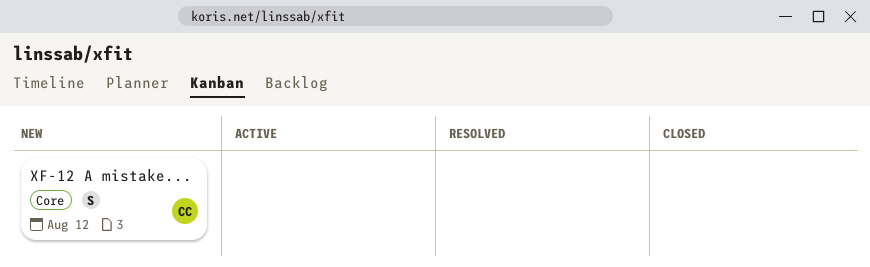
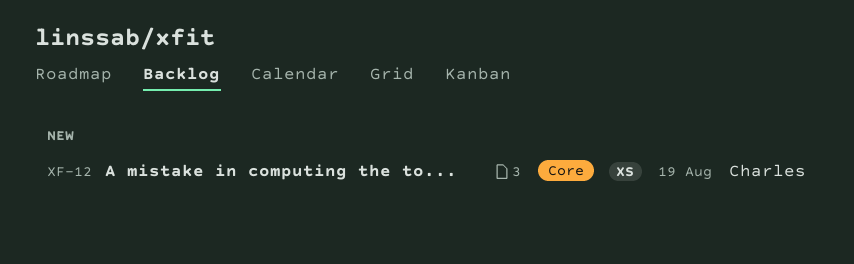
XF-12, estimate: S -> XS
XF-12, due: Aug 12 -> Aug 19

